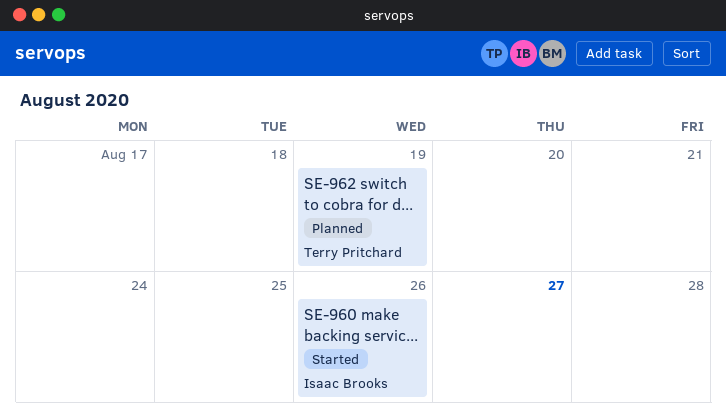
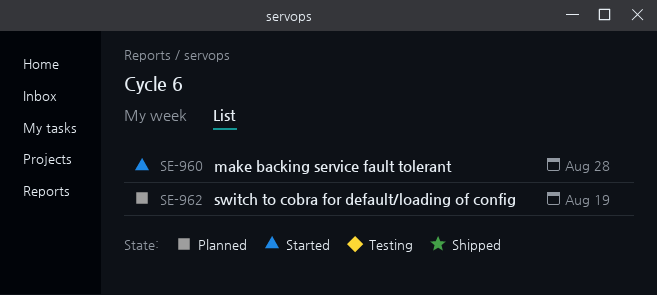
SE-960, due: Aug 26 -> Aug 28

